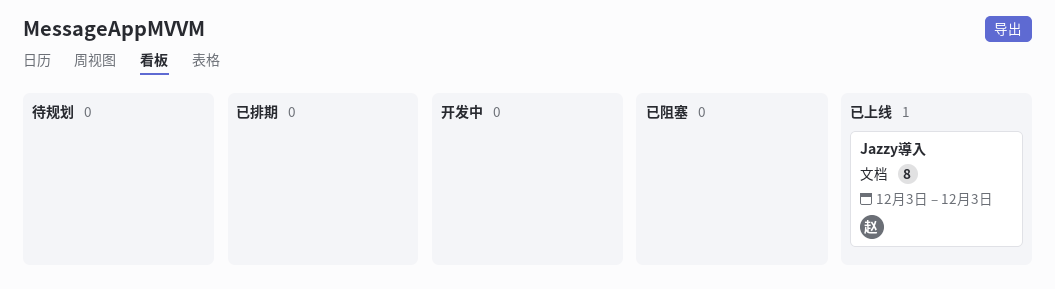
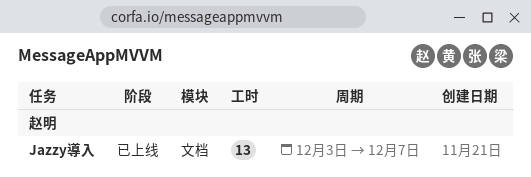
Jazzy導入, estimate: 8 -> 13
Jazzy導入, due: Dec 3 -> Dec 7

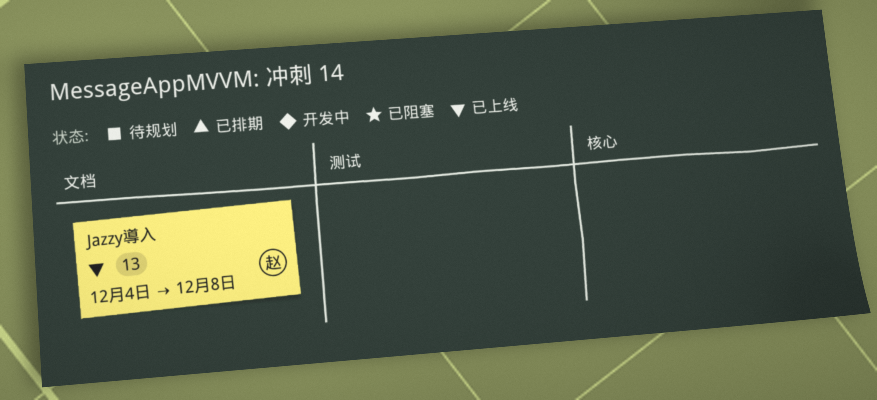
Jazzy導入, start: Dec 3 -> Dec 4
Jazzy導入, due: Dec 7 -> Dec 8

